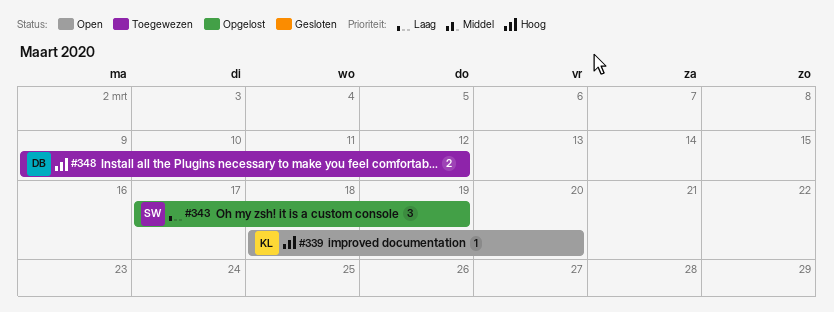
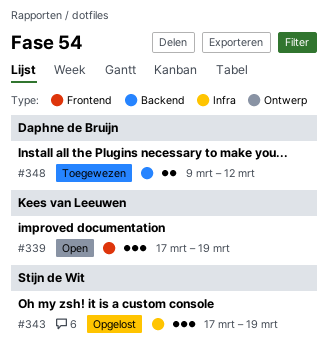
#339, estimate: 1 -> 3
#339, start: Mar 18 -> Mar 17
#339, due: Mar 20 -> Mar 19

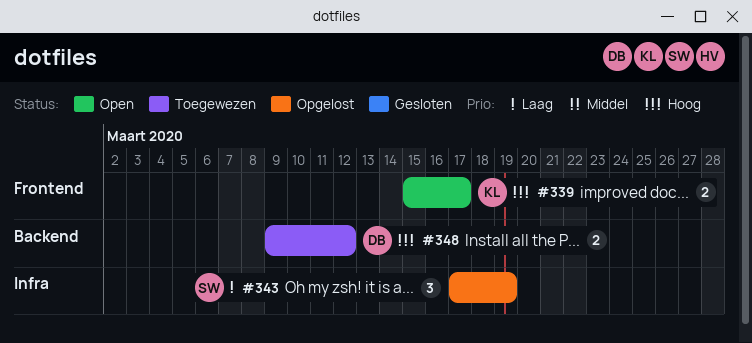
#339, estimate: 3 -> 2
#339, start: Mar 17 -> Mar 15
#339, due: Mar 19 -> Mar 17

